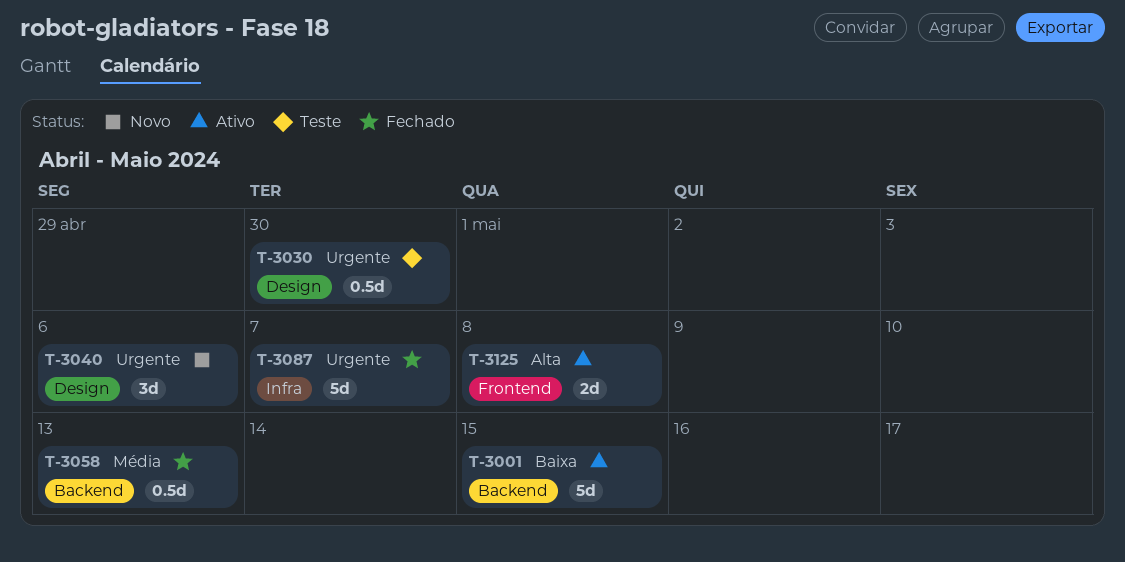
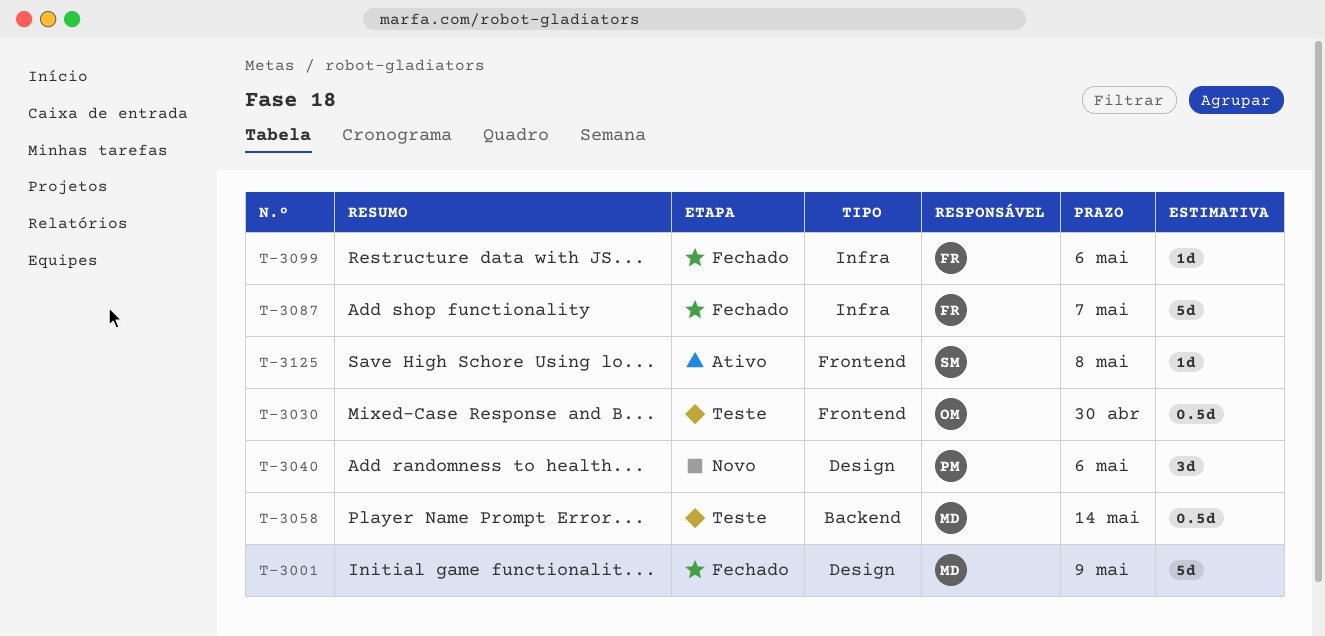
T-3001, status: Ativo -> Fechado
T-3001, label: Backend -> Design
T-3001, due: May 15 -> May 9
T-3030, label: Design -> Frontend
T-3058, status: Fechado -> Teste
T-3058, due: May 13 -> May 14
T-3099: none -> present
T-3125, estimate: 2d -> 1d

